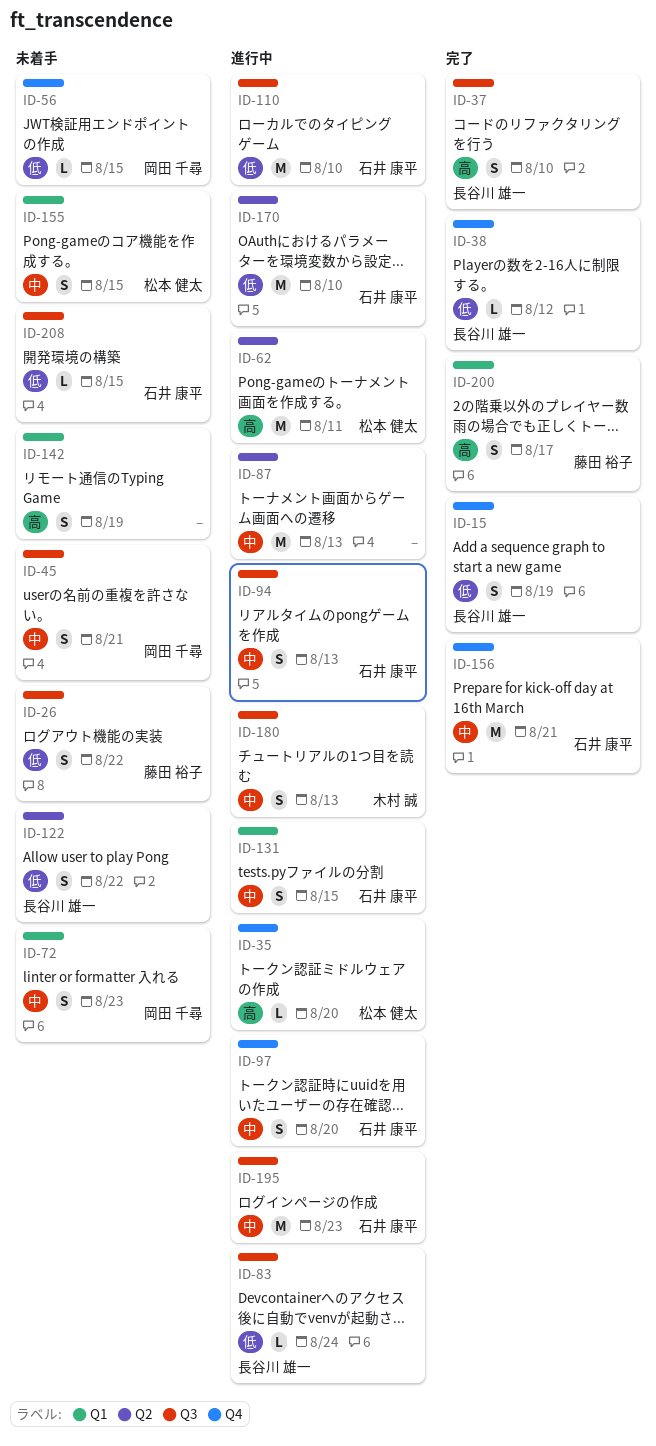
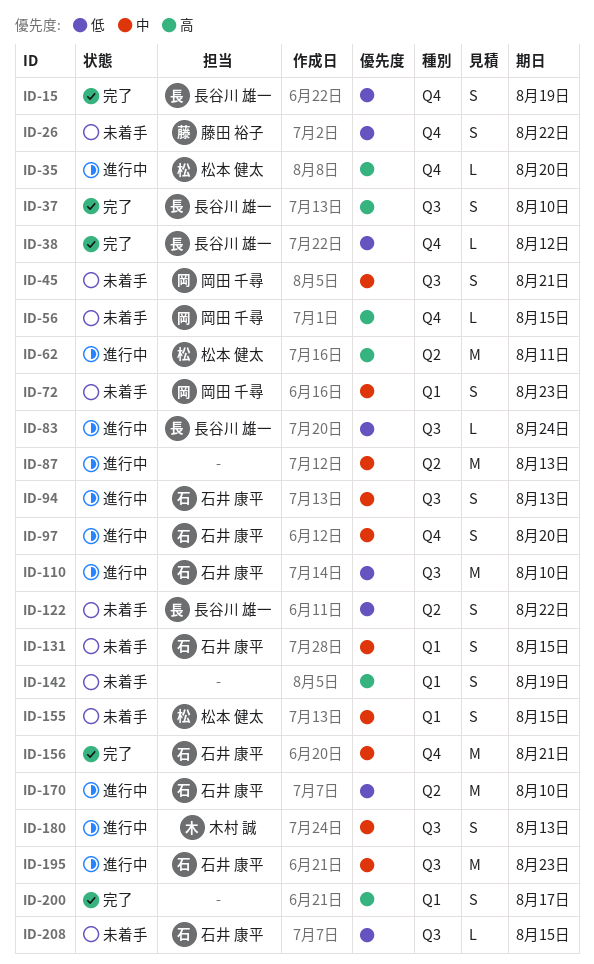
ID-26, label: Q3 -> Q4
ID-56, priority: 低 -> 高
ID-131, status: 進行中 -> 未着手
ID-200, owner: 藤田 裕子 -> none

